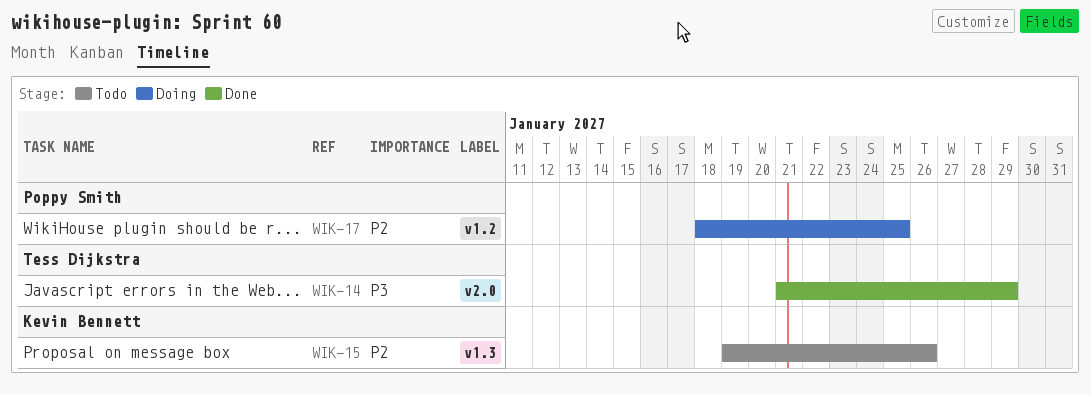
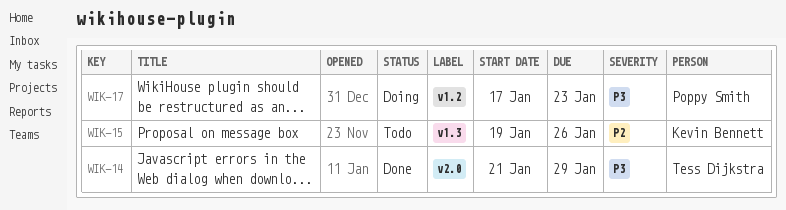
WIK-17, priority: P2 -> P3
WIK-17, start: Jan 18 -> Jan 17
WIK-17, due: Jan 25 -> Jan 23

